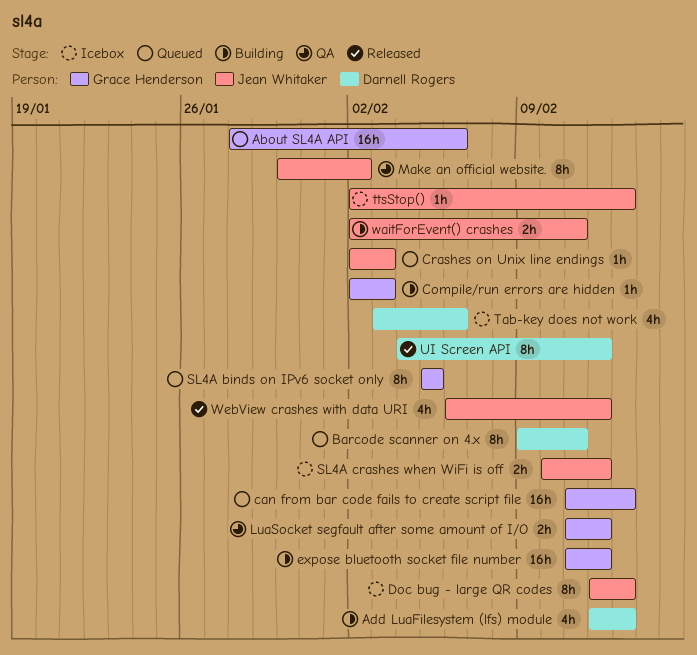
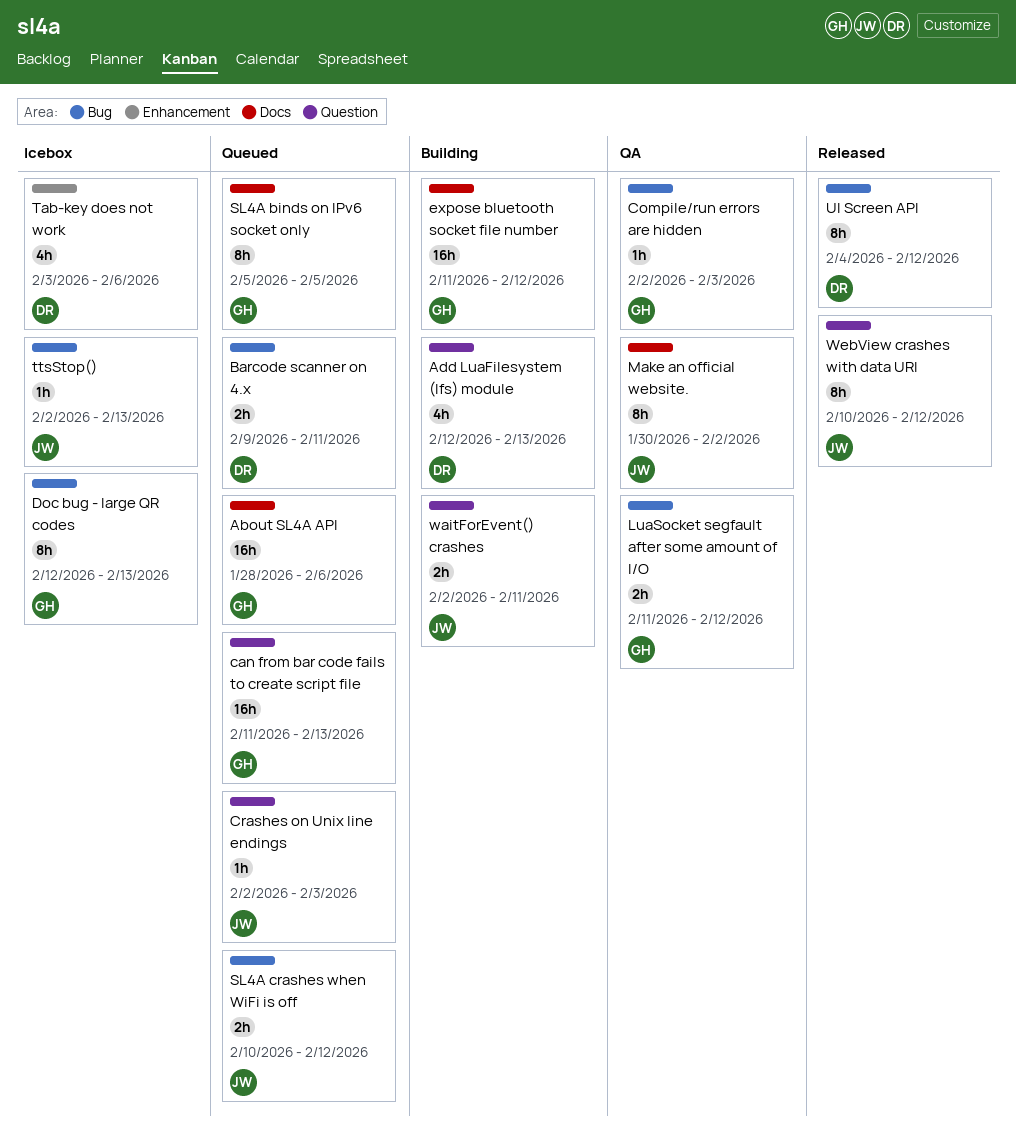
Barcode scanner on 4.x, estimate: 8h -> 2h
Compile/run errors are hidden, status: Building -> QA
Doc bug - large QR codes, owner: Jean Whitaker -> Grace Henderson
SL4A crashes when WiFi is off, status: Icebox -> Queued
WebView crashes with data URI, estimate: 4h -> 8h
WebView crashes with data URI, start: Feb 6 -> Feb 10

